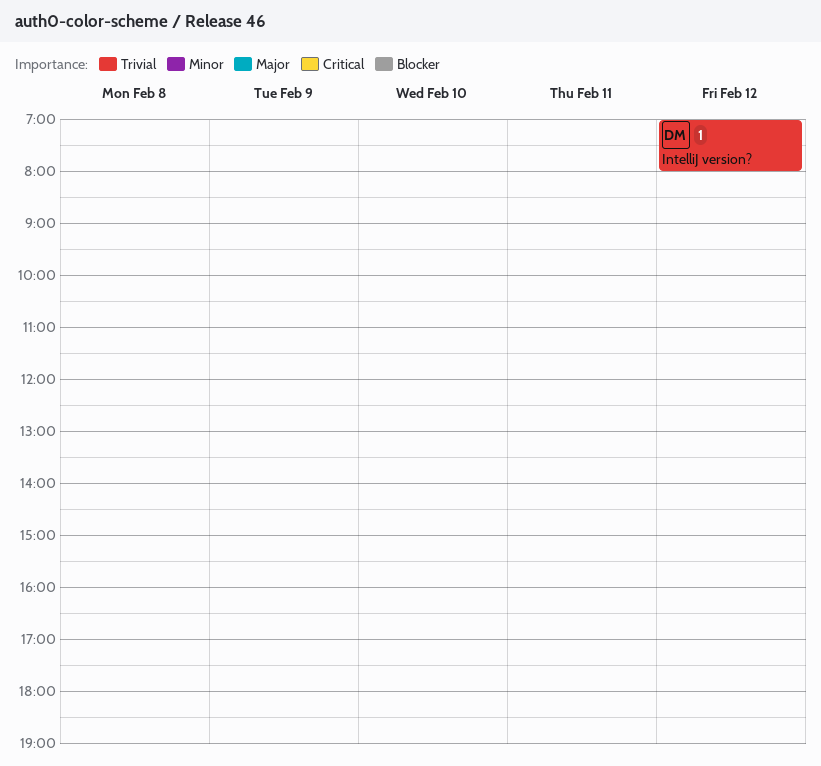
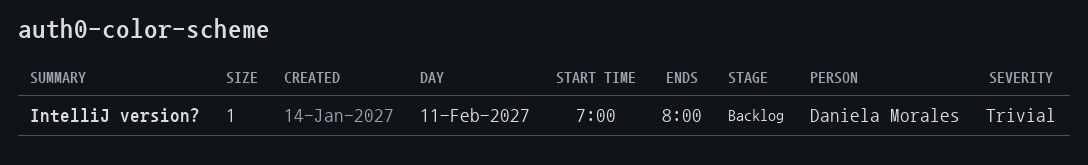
IntelliJ version?, day: Feb 12 -> Feb 11

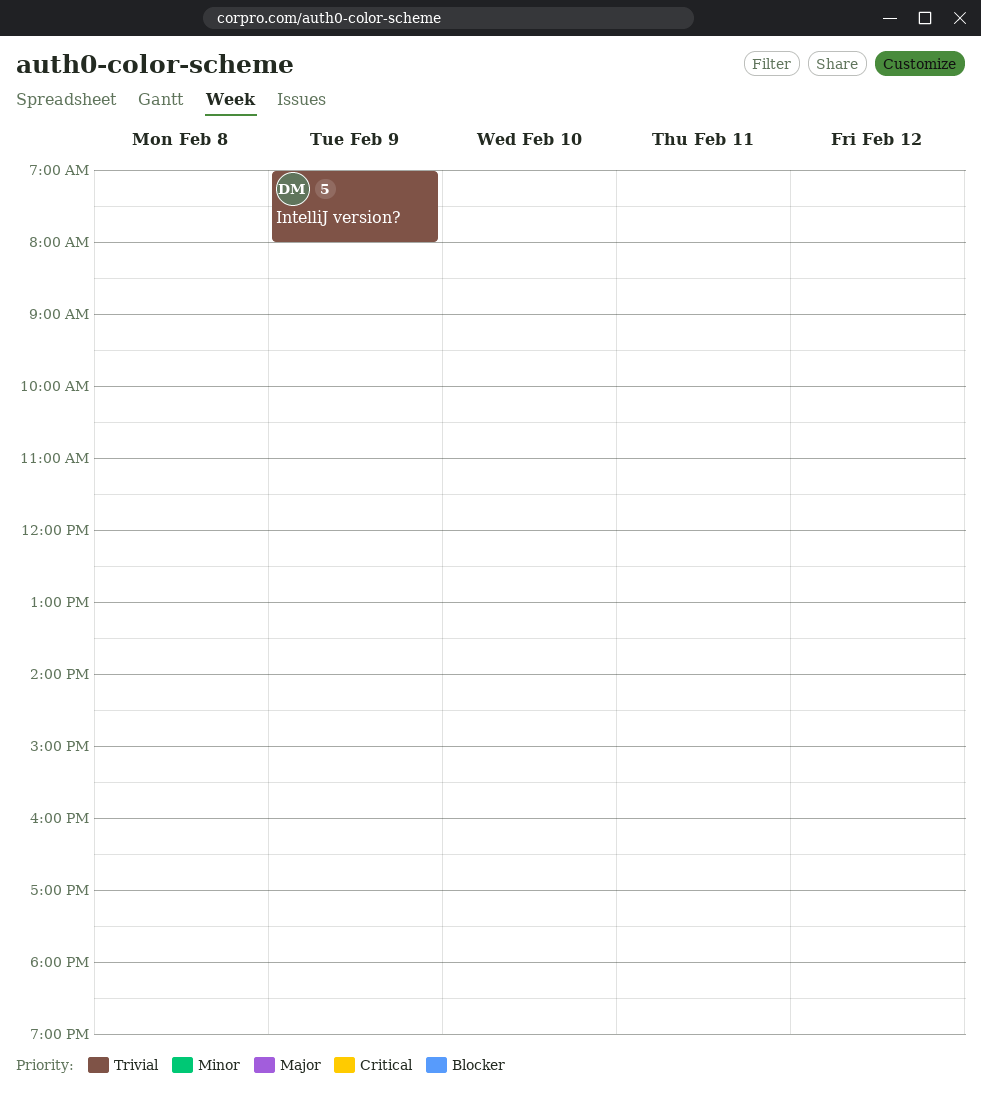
IntelliJ version?, estimate: 1 -> 5
IntelliJ version?, day: Feb 11 -> Feb 9

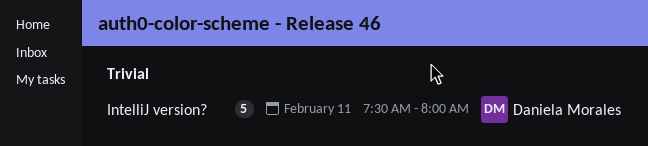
IntelliJ version?, day: Feb 9 -> Feb 11
IntelliJ version?, begins: 07:00 -> 07:30

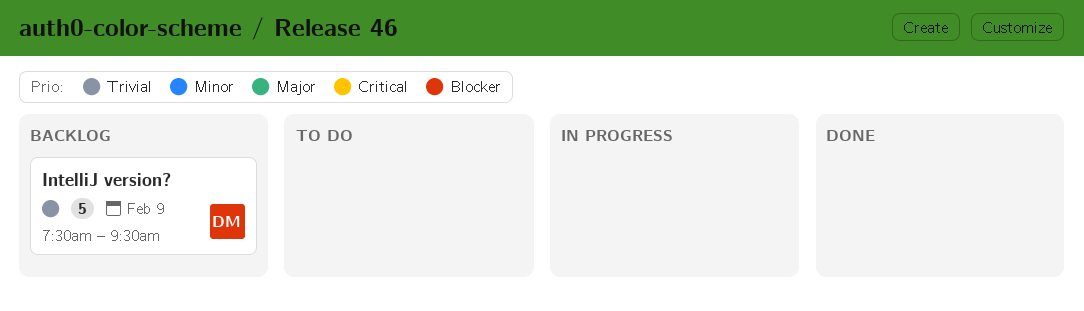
IntelliJ version?, day: Feb 11 -> Feb 9
IntelliJ version?, ends: 08:00 -> 09:30

